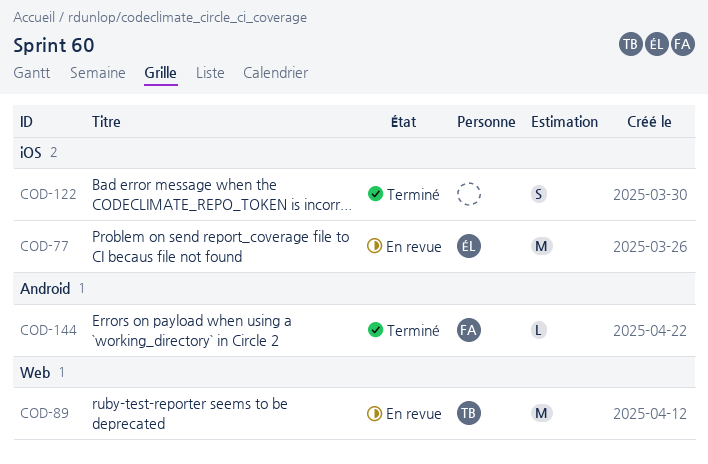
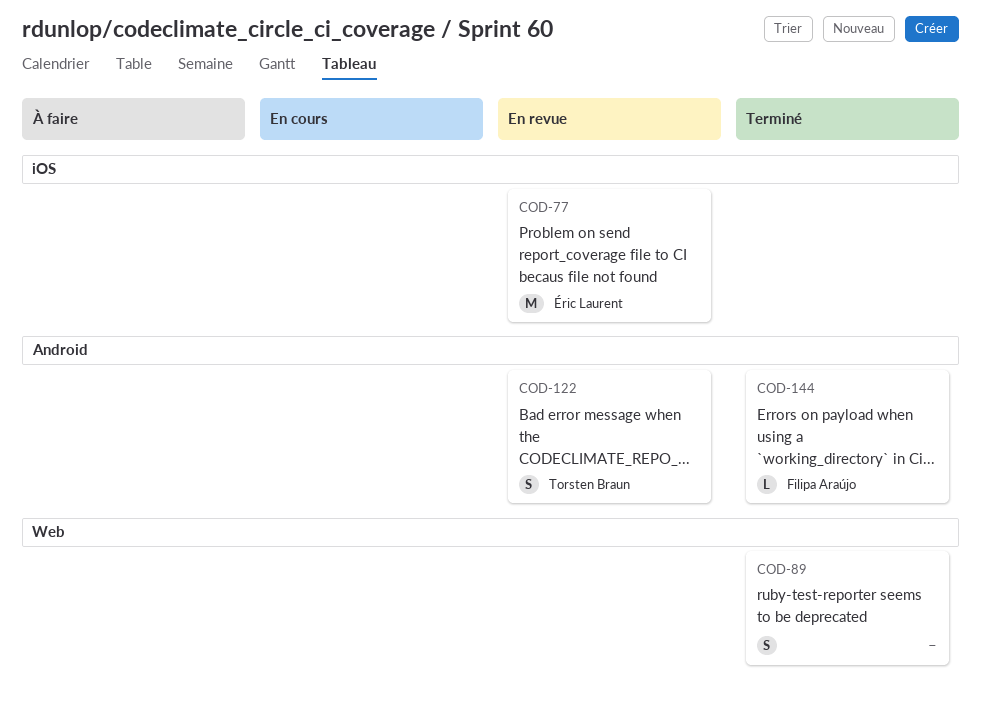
COD-89, status: En revue -> Terminé
COD-89, owner: Torsten Braun -> none
COD-89, estimate: M -> S
COD-122, status: Terminé -> En revue
COD-122, owner: none -> Torsten Braun
COD-122, label: iOS -> Android

